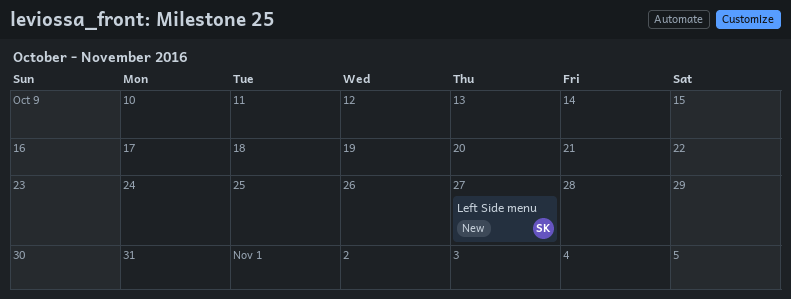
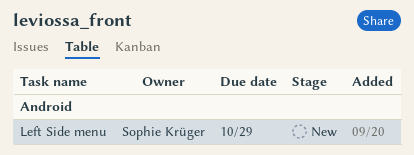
Left Side menu, due: Oct 27 -> Oct 29

